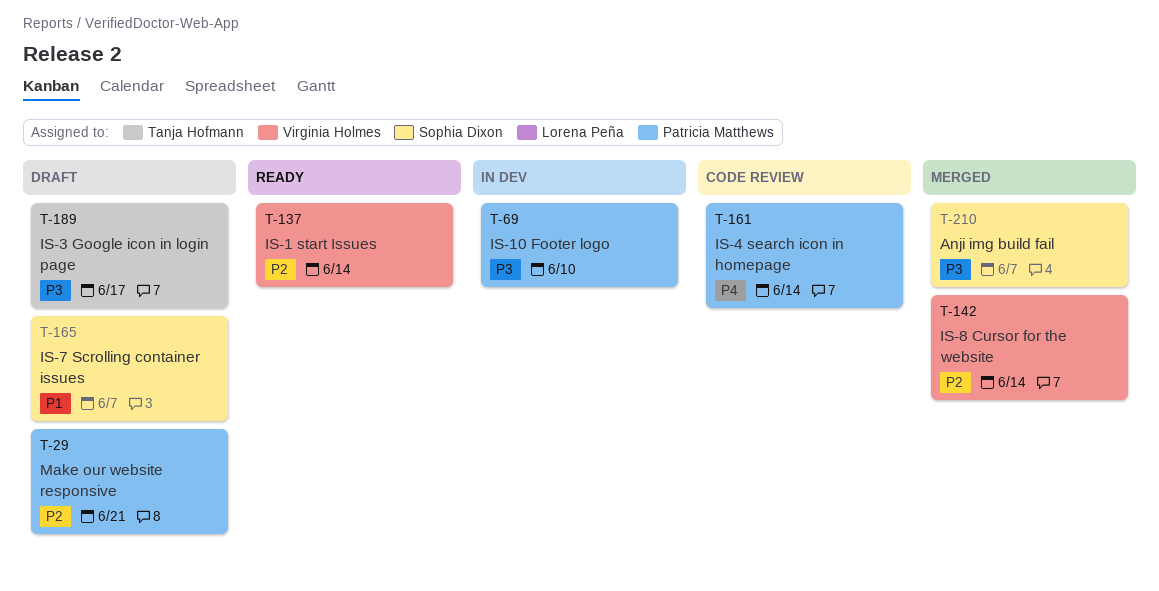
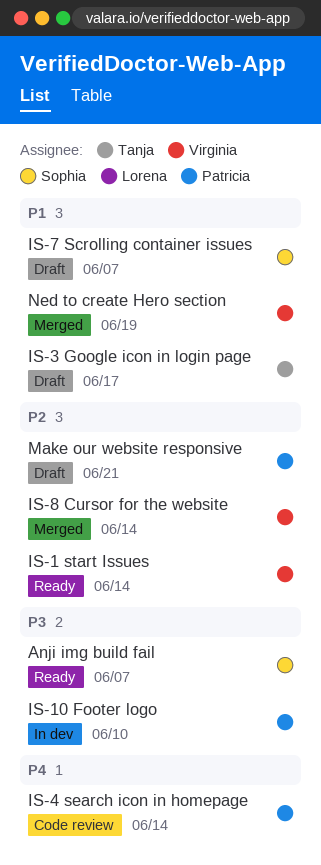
Anji img build fail, status: Merged -> Ready
IS-3 Google icon in login page, priority: P3 -> P1
Ned to create Hero section: none -> present

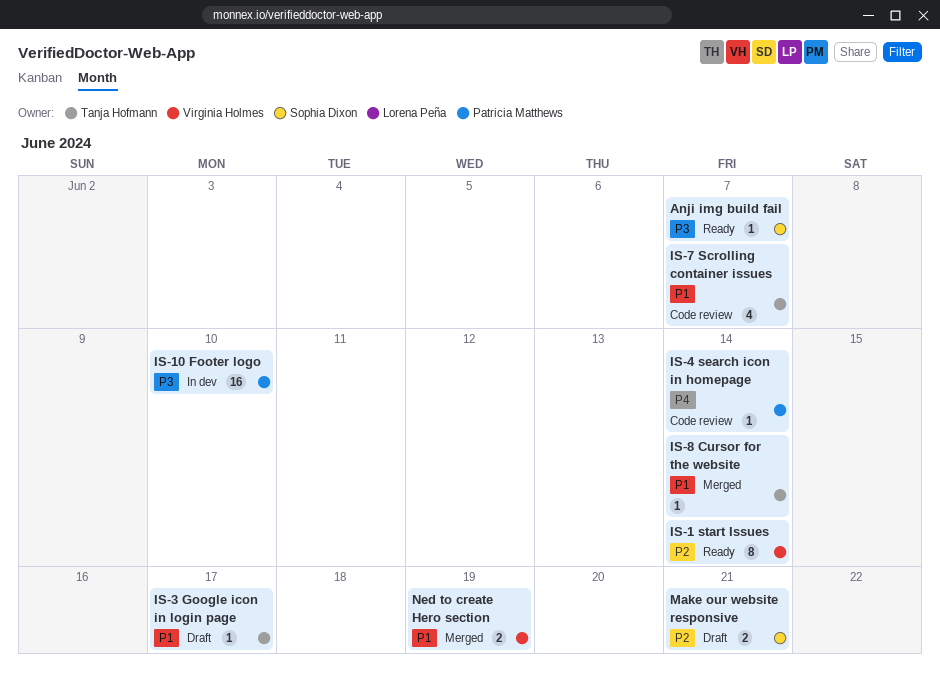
IS-7 Scrolling container issues, status: Draft -> Code review
IS-7 Scrolling container issues, owner: Sophia Dixon -> Tanja Hofmann
IS-8 Cursor for the website, owner: Virginia Holmes -> Tanja Hofmann
IS-8 Cursor for the website, priority: P2 -> P1
Make our website responsive, owner: Patricia Matthews -> Sophia Dixon

